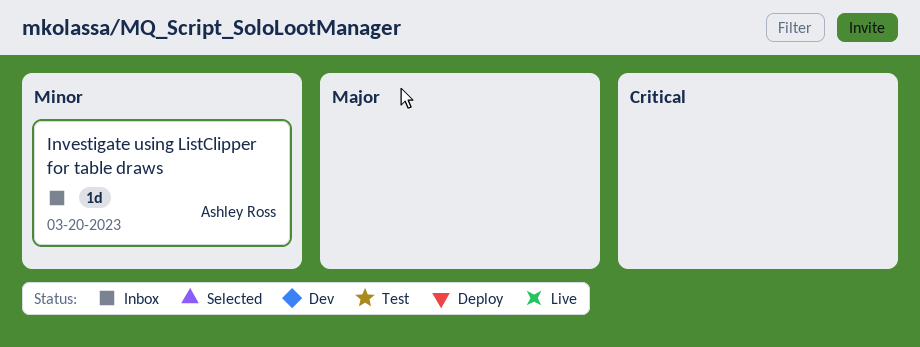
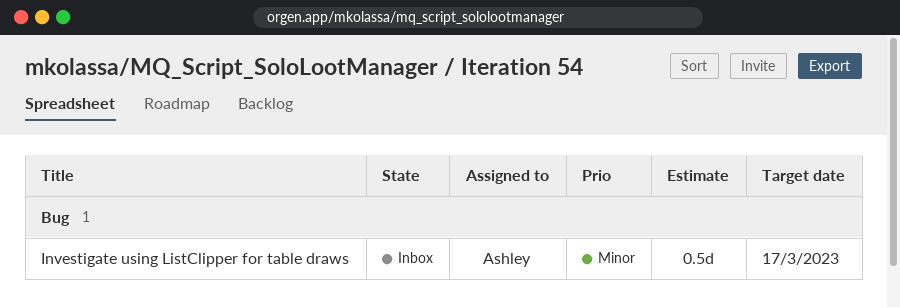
Investigate using ListClipper for table draws, estimate: 1d -> 0.5d
Investigate using ListClipper for table draws, due: Mar 20 -> Mar 17

